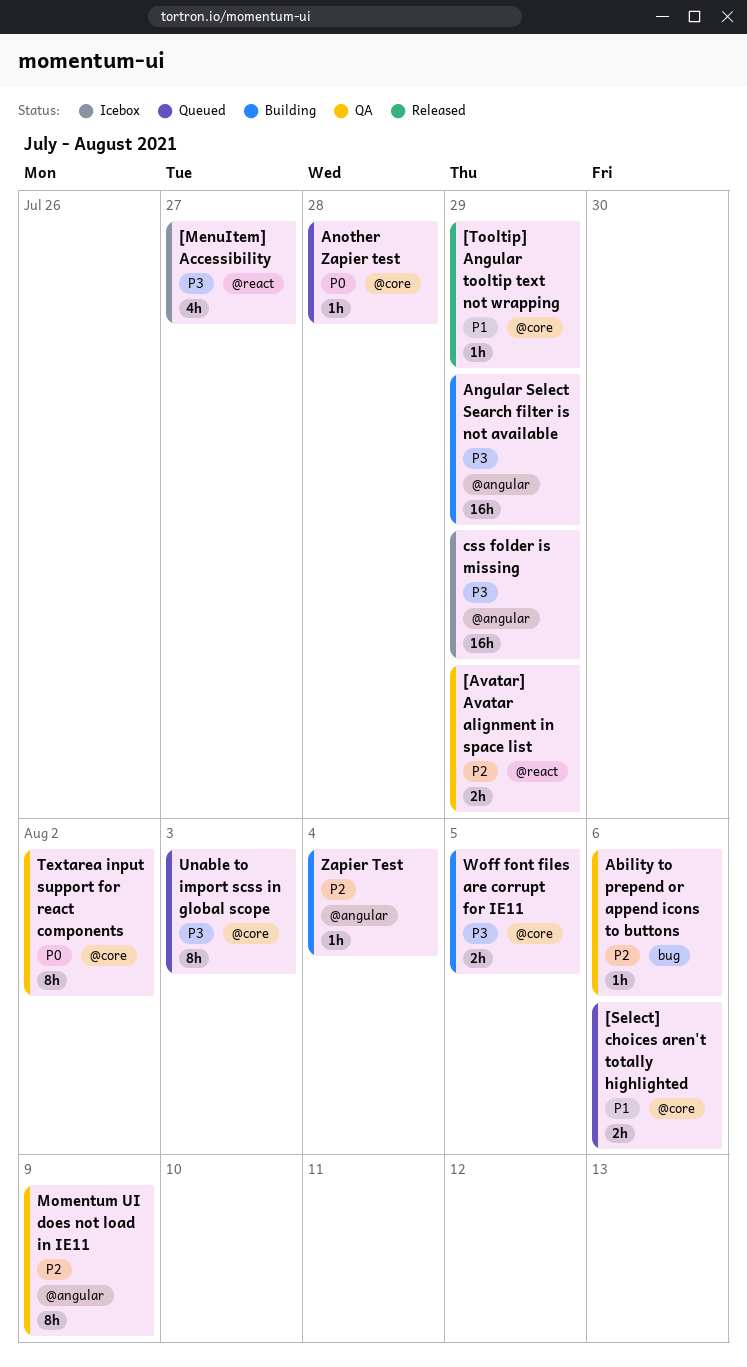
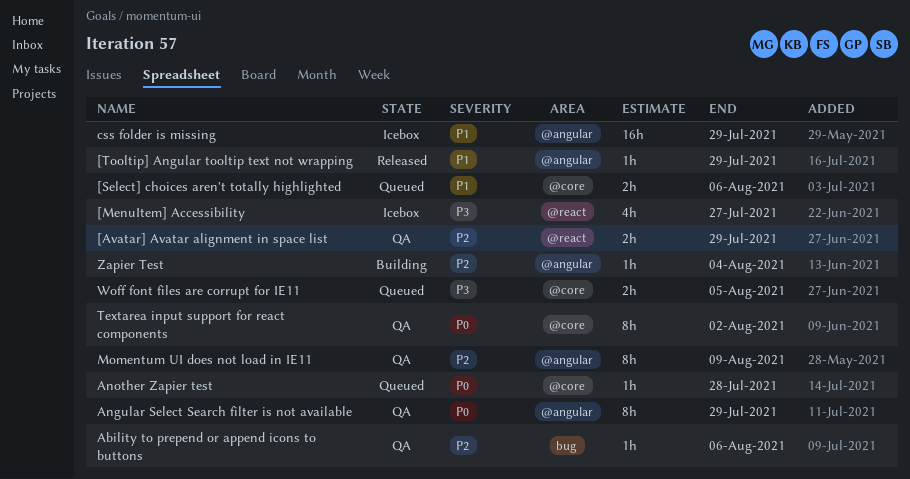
[Tooltip] Angular tooltip text not wrapping, label: @core -> @angular
Angular Select Search filter is not available, status: Building -> QA
Angular Select Search filter is not available, priority: P3 -> P0
Angular Select Search filter is not available, estimate: 16h -> 8h
css folder is missing, priority: P3 -> P1
Unable to import scss in global scope: present -> none
Woff font files are corrupt for IE11, status: Building -> Queued

